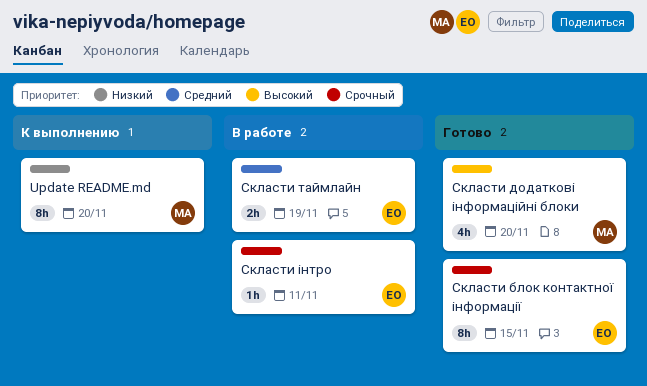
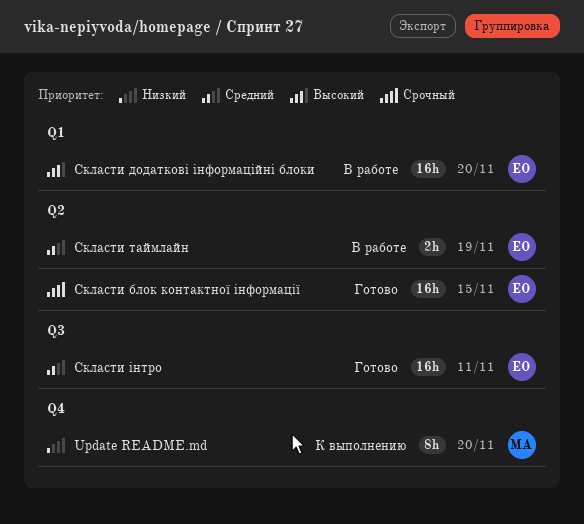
Скласти блок контактної інформації, estimate: 8h -> 16h
Скласти додаткові інформаційні блоки, status: Готово -> В работе
Скласти додаткові інформаційні блоки, owner: МА -> ЕО
Скласти додаткові інформаційні блоки, estimate: 4h -> 16h
Скласти інтро, status: В работе -> Готово
Скласти інтро, priority: Срочный -> Средний
Скласти інтро, estimate: 1h -> 16h

